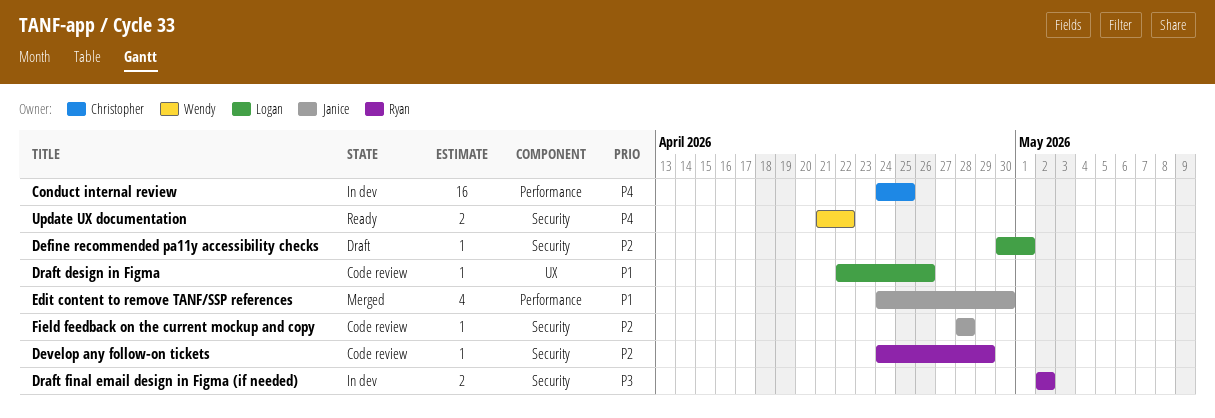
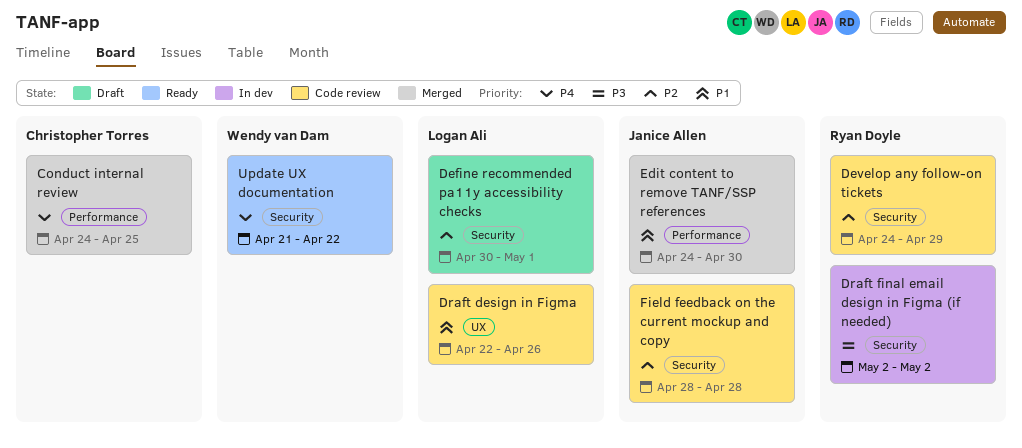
Conduct internal review, status: In dev -> Merged

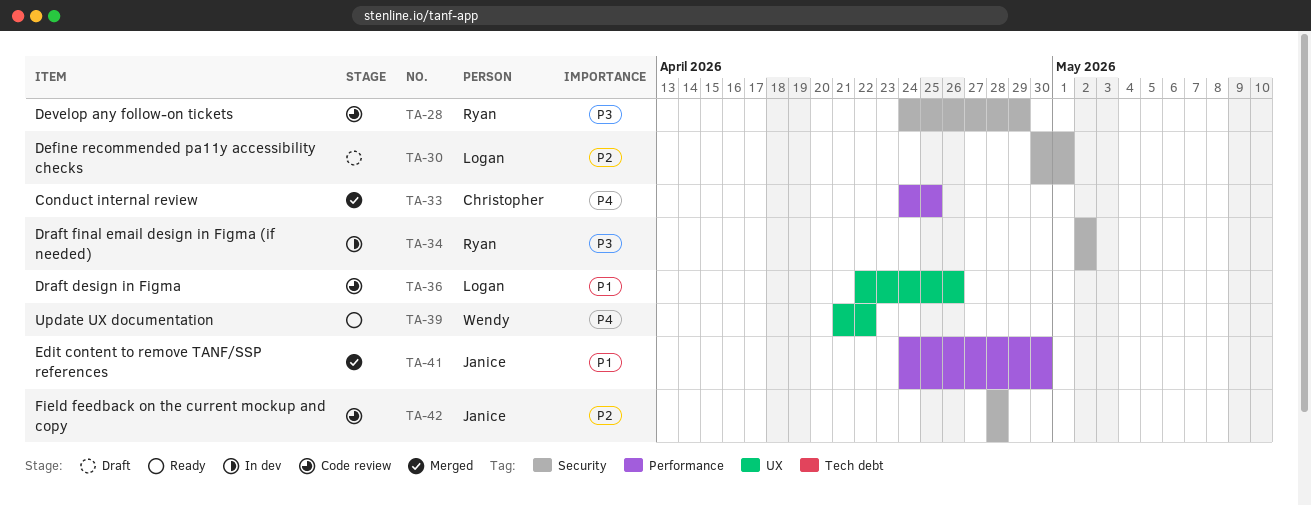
Develop any follow-on tickets, priority: P2 -> P3
Update UX documentation, label: Security -> UX

